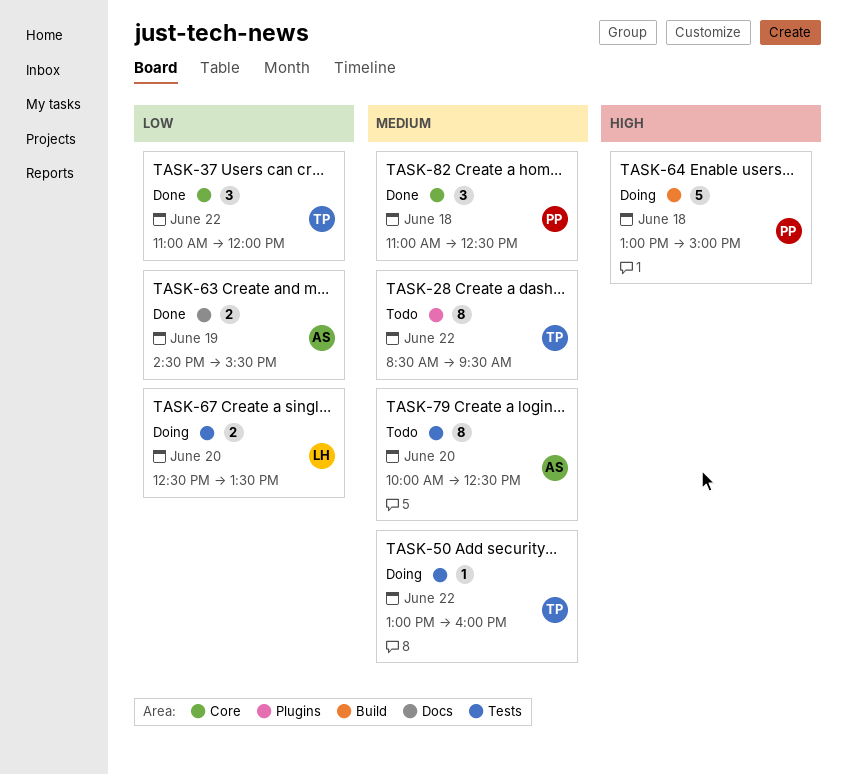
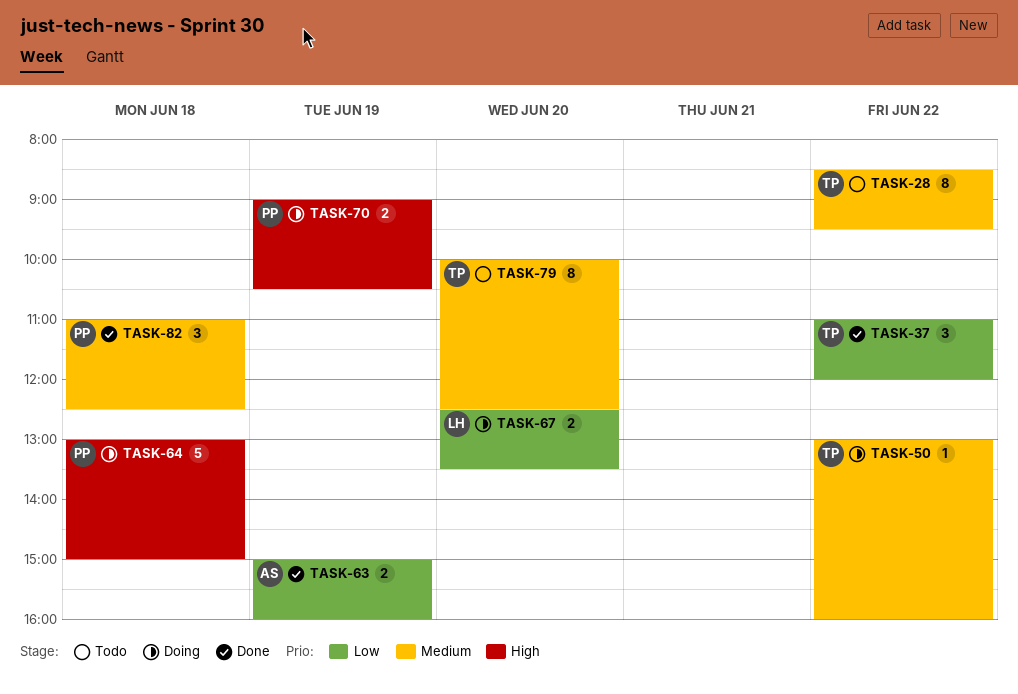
TASK-63, begins: 14:30 -> 15:00
TASK-63, ends: 15:30 -> 16:00
TASK-70: none -> present
TASK-79, owner: AS -> TP

